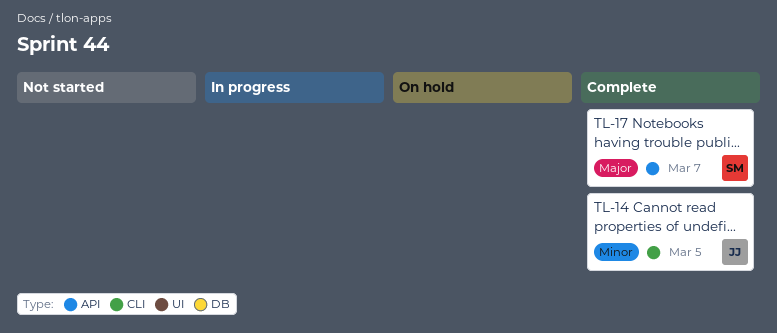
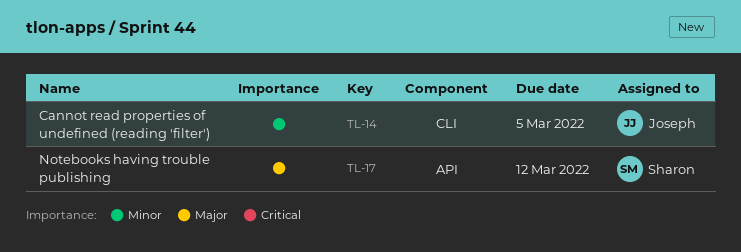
TL-17, due: Mar 7 -> Mar 12

